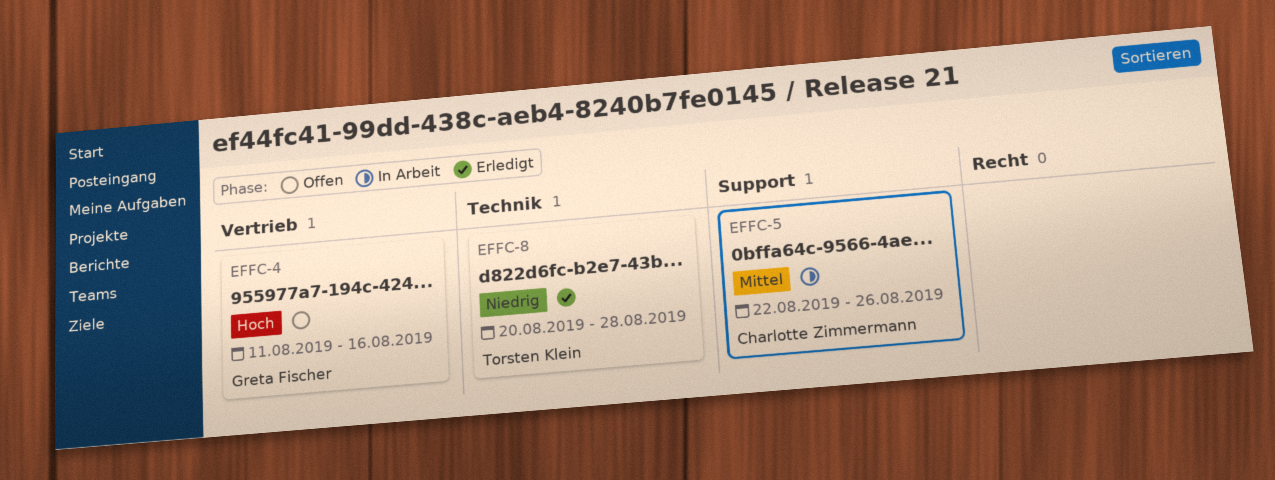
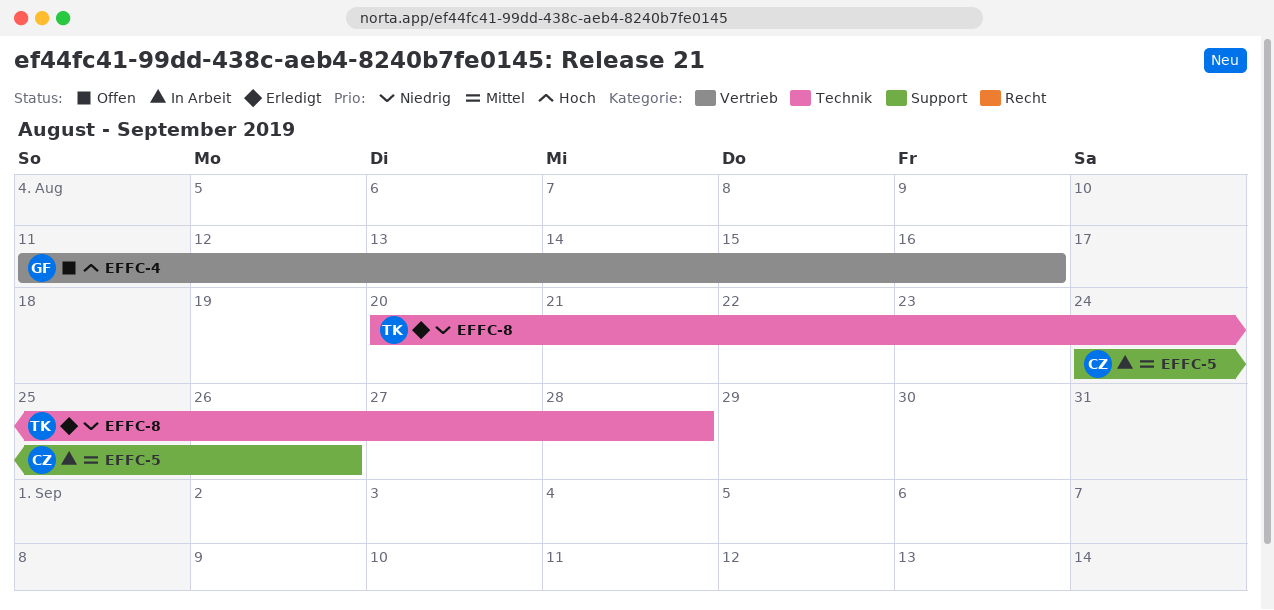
EFFC-5, start: Aug 22 -> Aug 24

